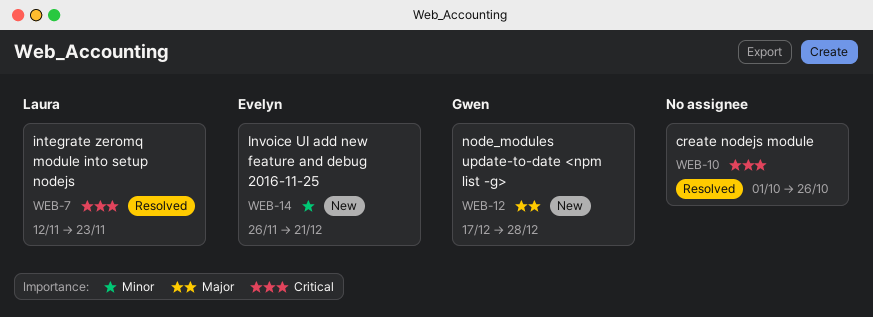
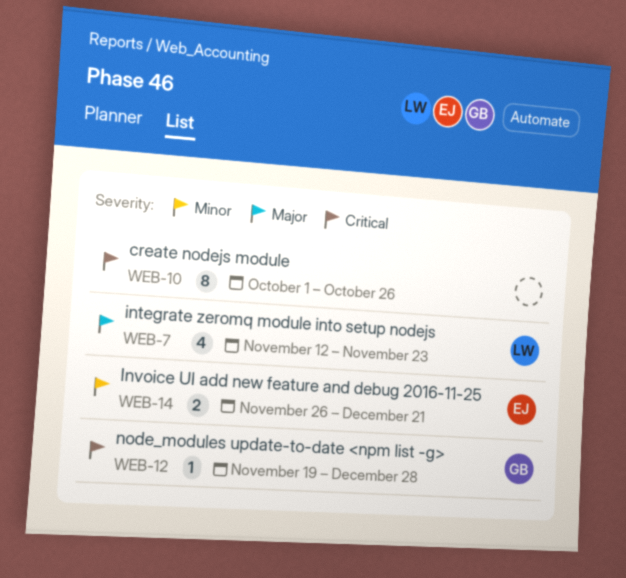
WEB-7, priority: Critical -> Major
WEB-12, priority: Major -> Critical
WEB-12, start: Dec 17 -> Nov 19

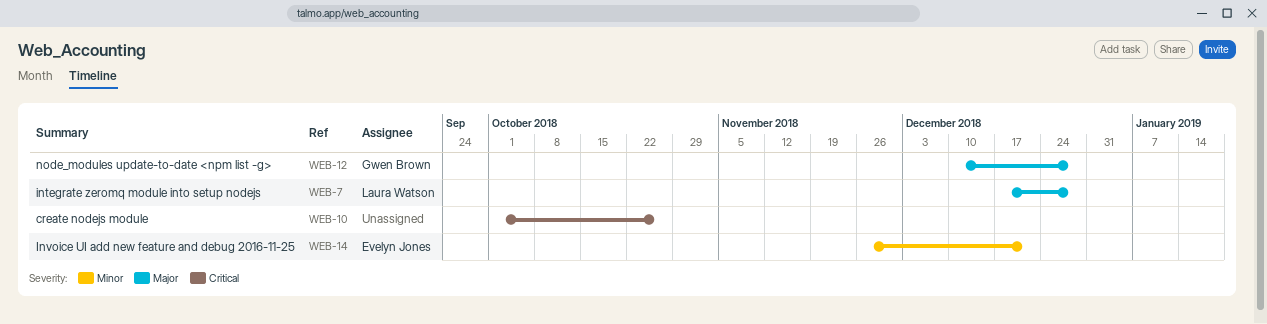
WEB-7, start: Nov 12 -> Dec 17
WEB-7, due: Nov 23 -> Dec 28
WEB-12, priority: Critical -> Major
WEB-12, start: Nov 19 -> Dec 10

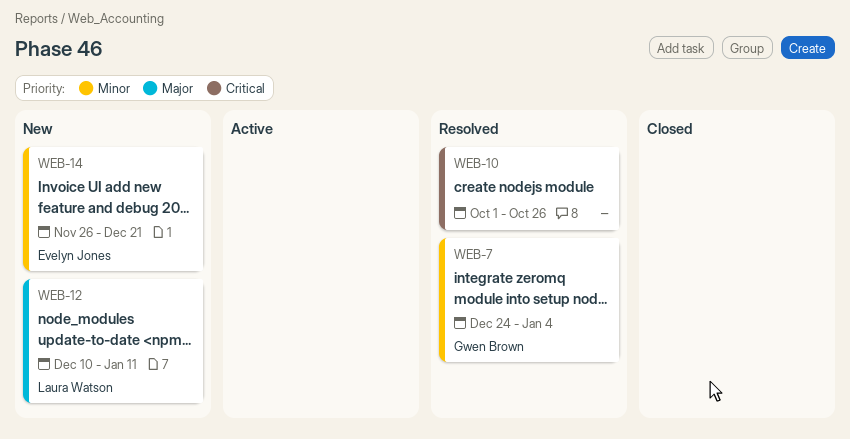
WEB-7, owner: Laura Watson -> Gwen Brown
WEB-7, priority: Major -> Minor
WEB-7, start: Dec 17 -> Dec 24
WEB-7, due: Dec 28 -> Jan 4
WEB-12, owner: Gwen Brown -> Laura Watson
WEB-12, due: Dec 28 -> Jan 11

